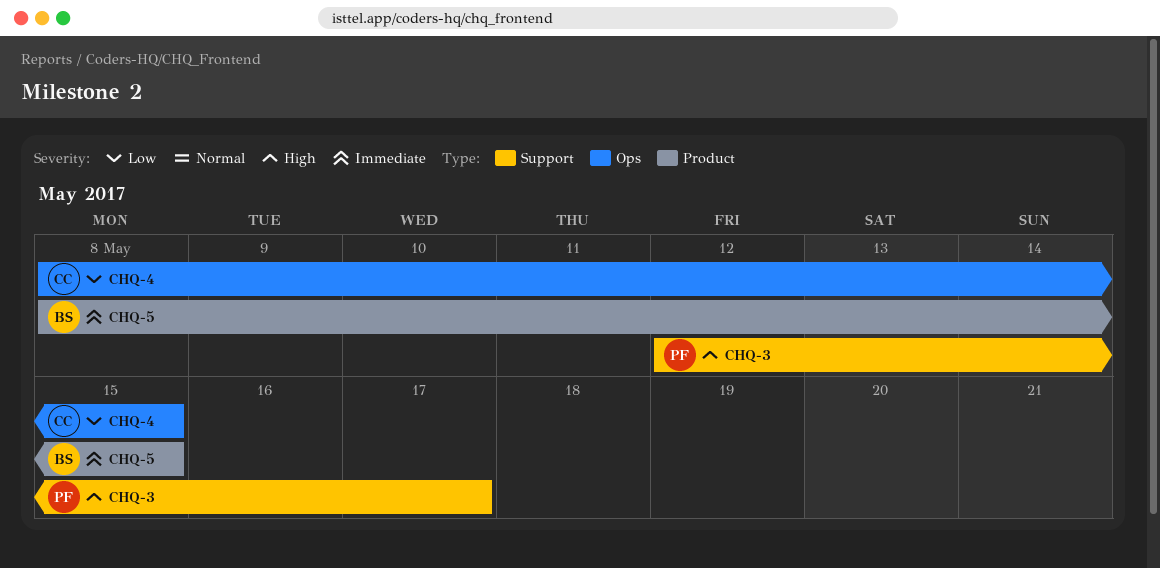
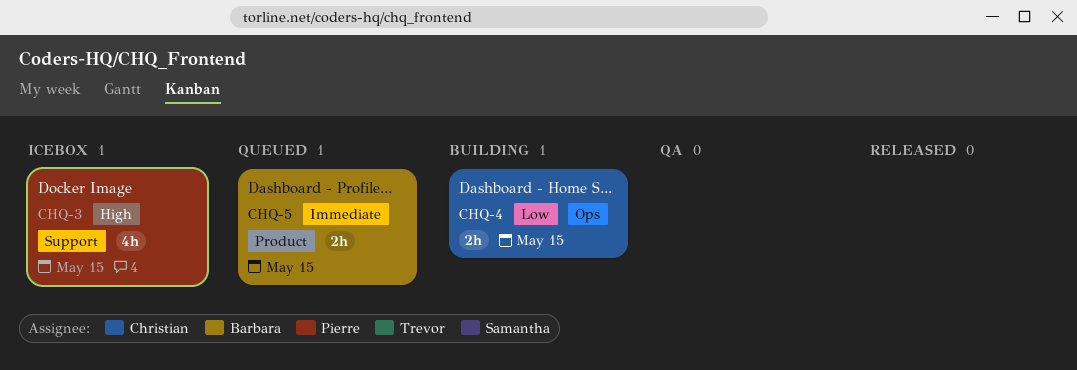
CHQ-3, due: May 17 -> May 15

